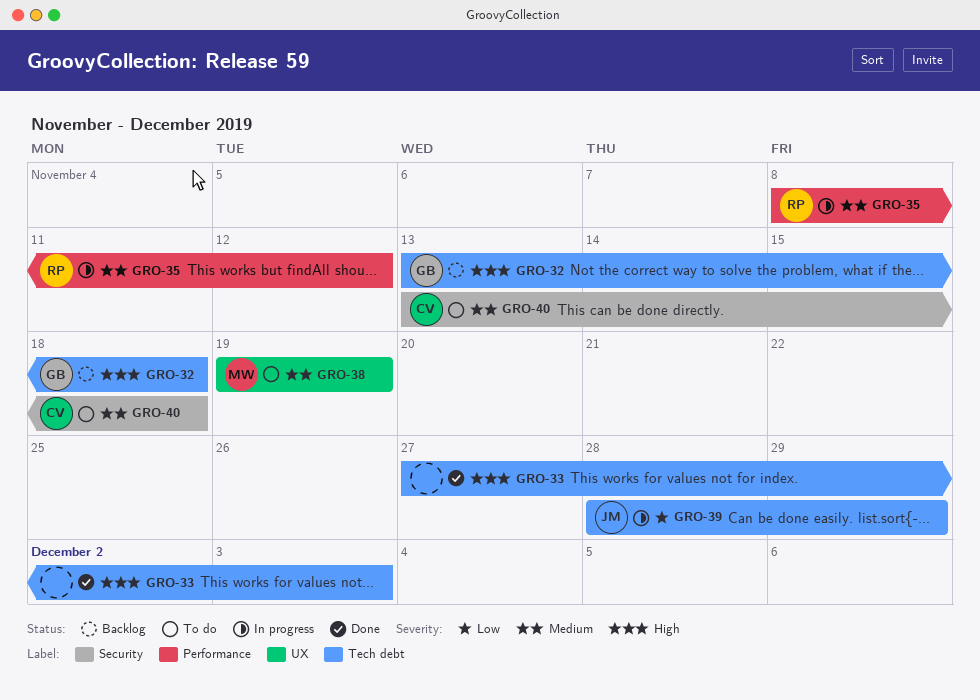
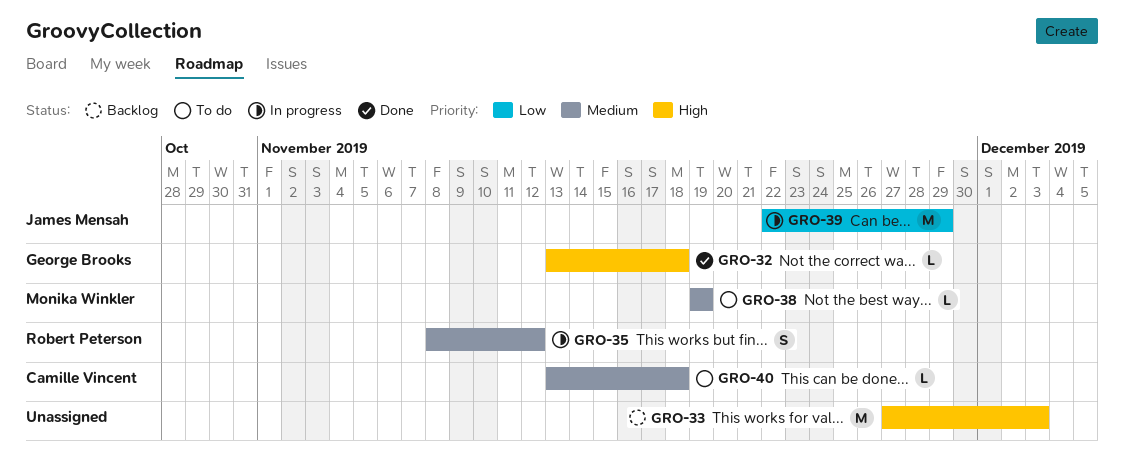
GRO-32, status: Backlog -> Done
GRO-33, status: Done -> Backlog
GRO-39, start: Nov 28 -> Nov 22

